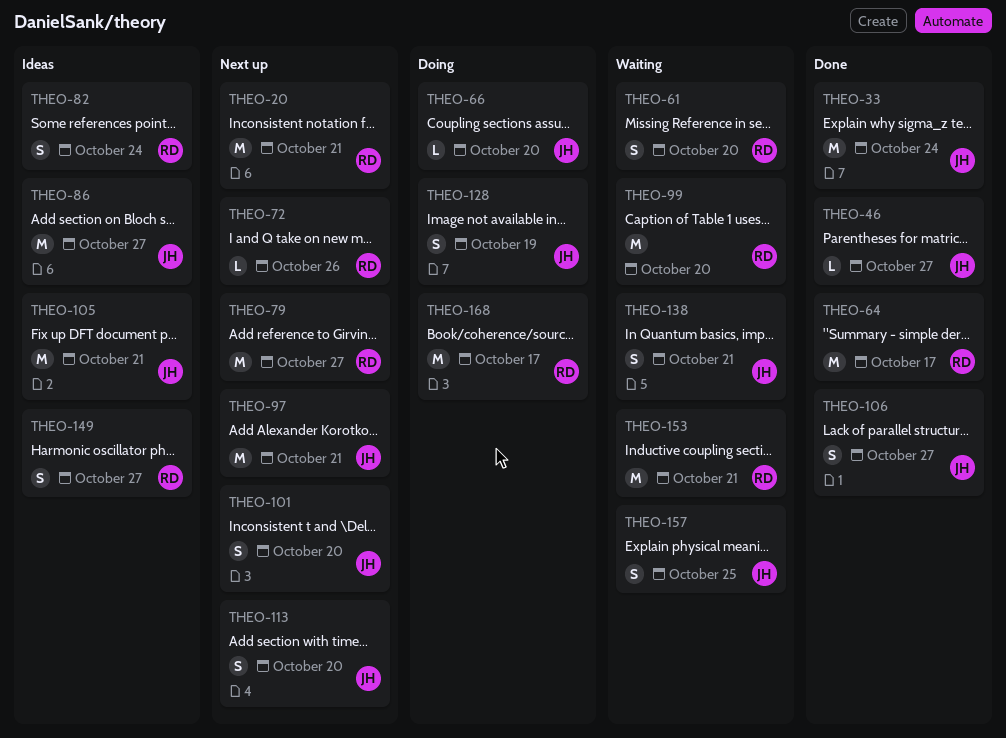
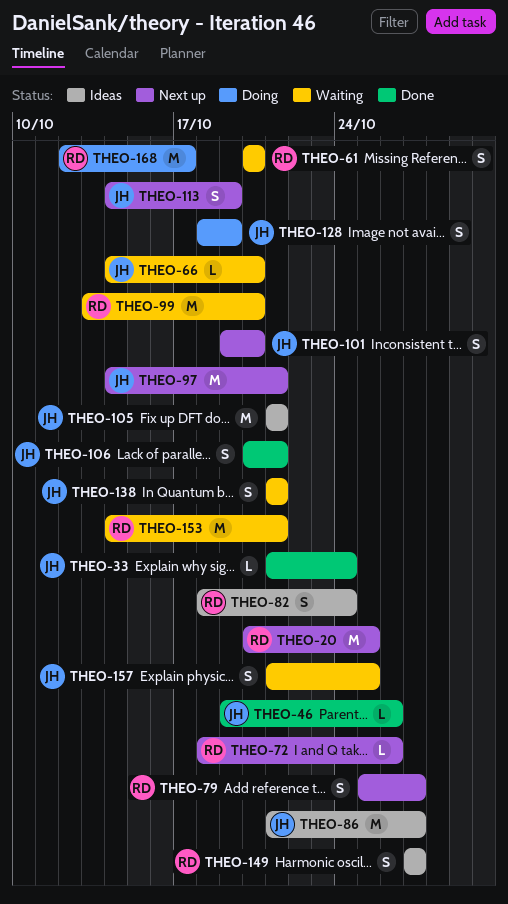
THEO-20, due: Oct 21 -> Oct 25
THEO-33, estimate: M -> L
THEO-46, due: Oct 27 -> Oct 26
THEO-64: present -> none
THEO-66, status: Doing -> Waiting
THEO-79, estimate: M -> S
THEO-106, due: Oct 27 -> Oct 21
THEO-113, due: Oct 20 -> Oct 19

